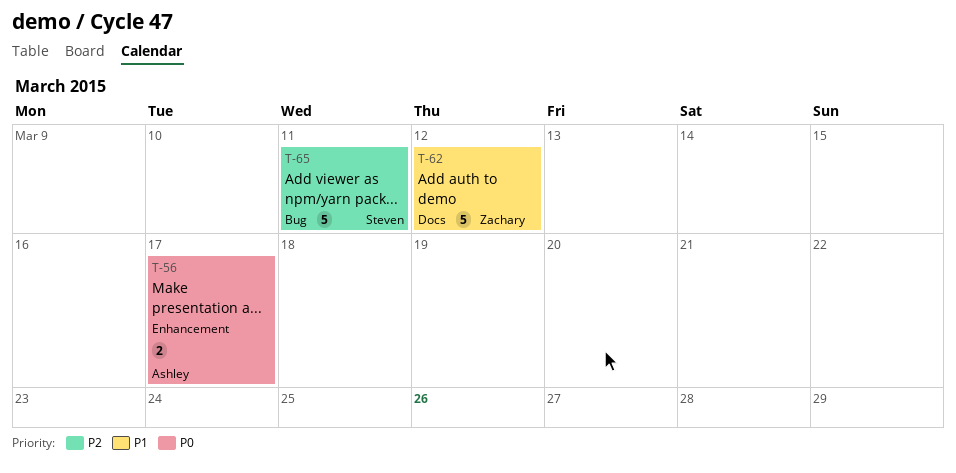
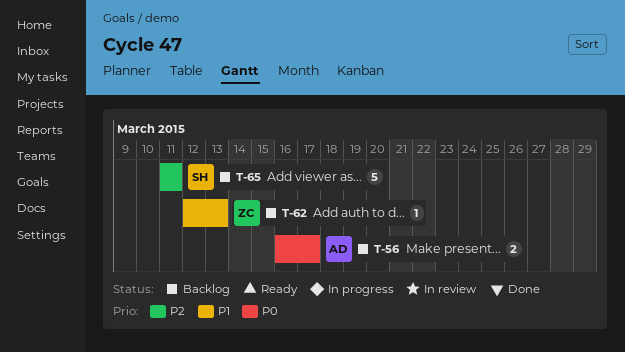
T-62, estimate: 5 -> 1
T-62, due: Mar 12 -> Mar 13

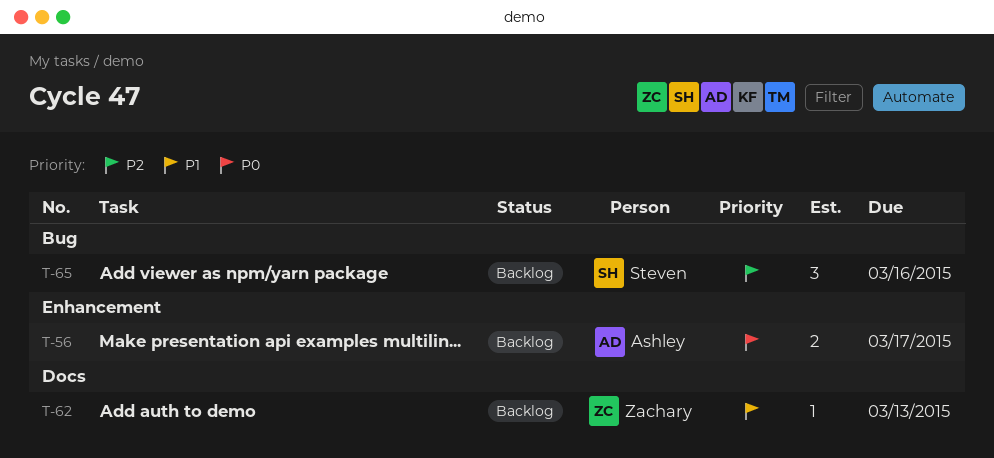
T-65, estimate: 5 -> 3
T-65, due: Mar 11 -> Mar 16

